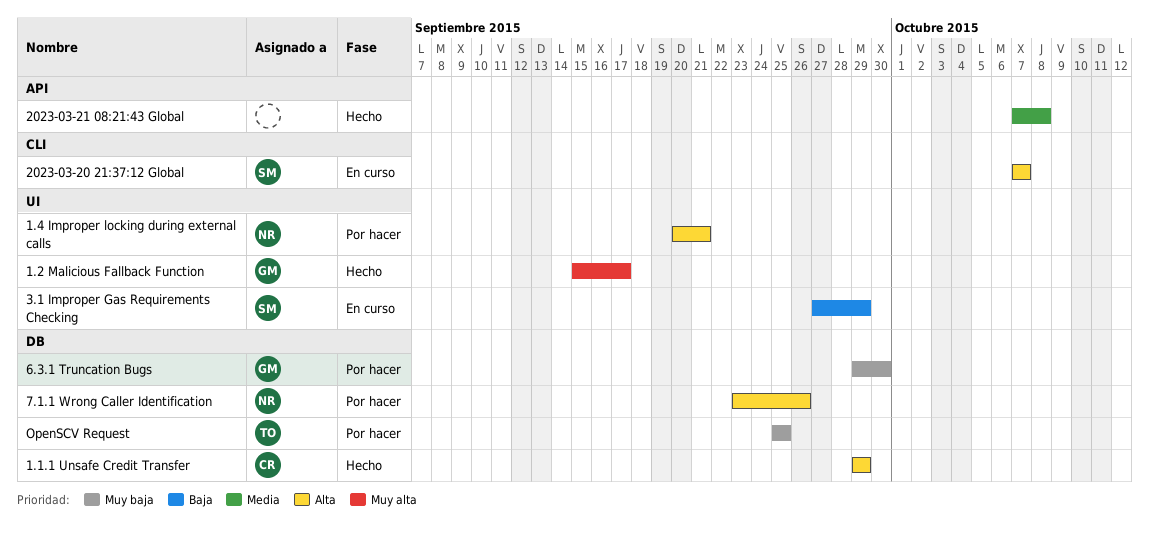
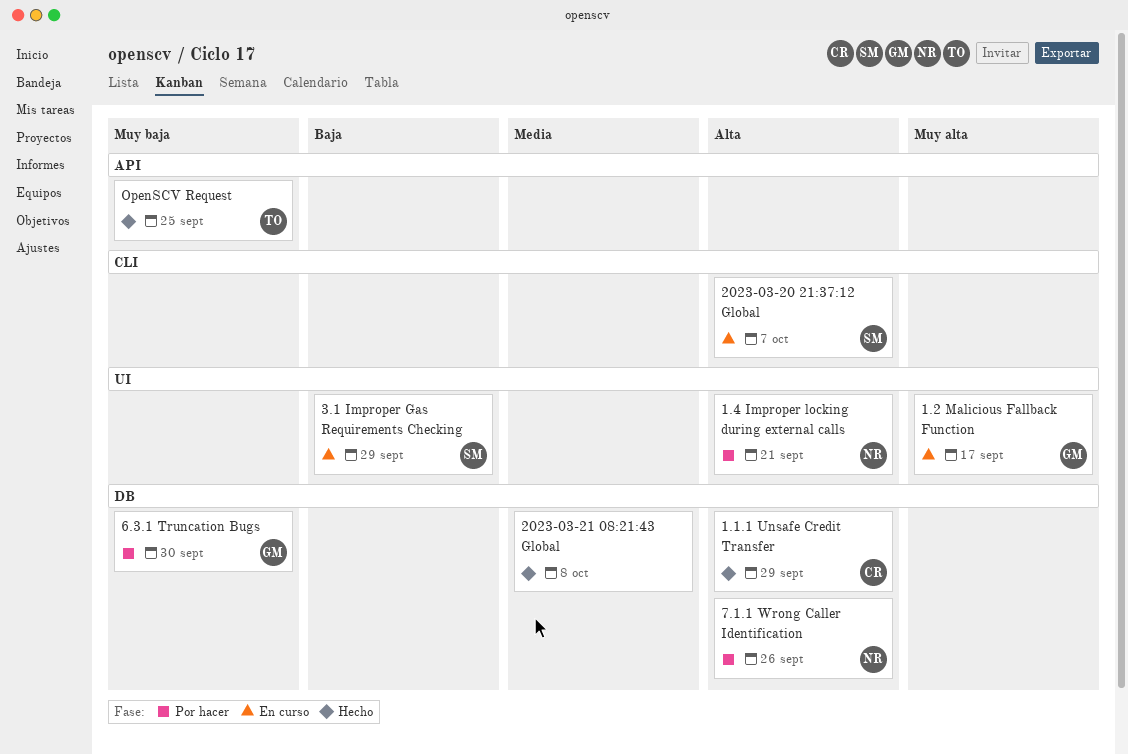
1.2 Malicious Fallback Function, status: Hecho -> En curso
2023-03-21 08:21:43 Global, label: API -> DB
OpenSCV Request, status: Por hacer -> Hecho
OpenSCV Request, label: DB -> API

